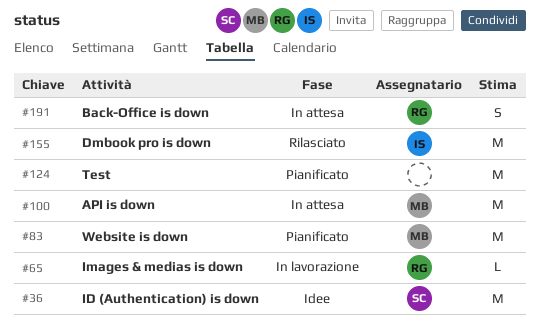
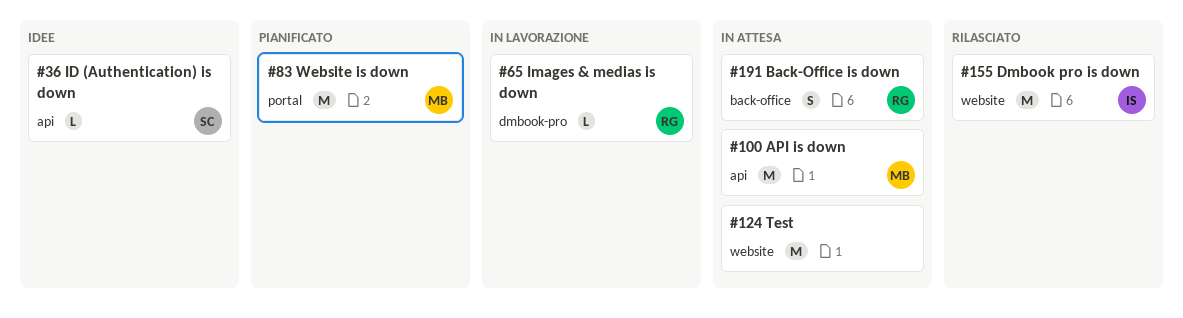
#36, estimate: M -> L
#124, status: Pianificato -> In attesa

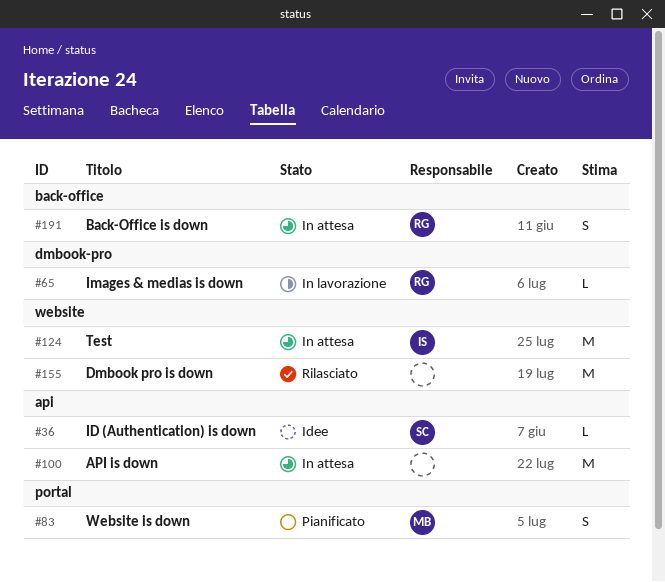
#83, estimate: M -> S
#100, owner: MB -> none
#124, owner: none -> IS
#155, owner: IS -> none

